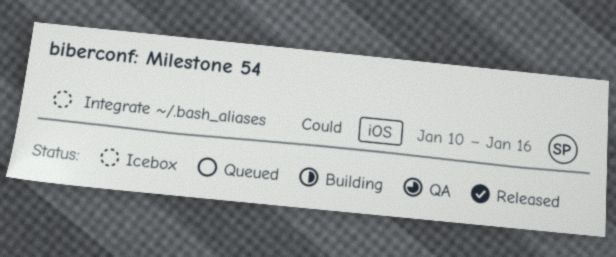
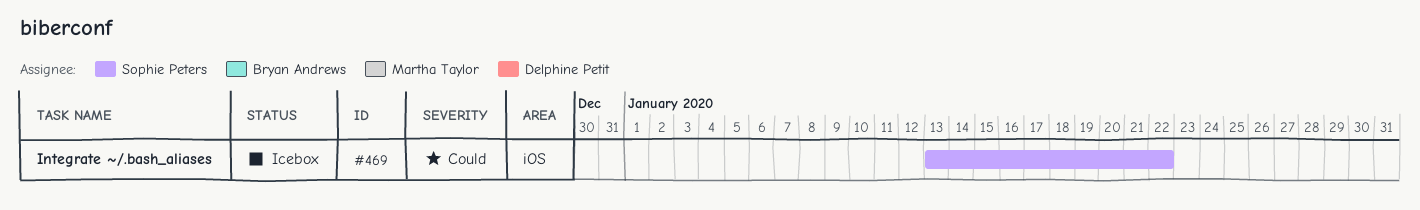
Integrate ~/.bash_aliases, start: Jan 10 -> Jan 13
Integrate ~/.bash_aliases, due: Jan 16 -> Jan 22

